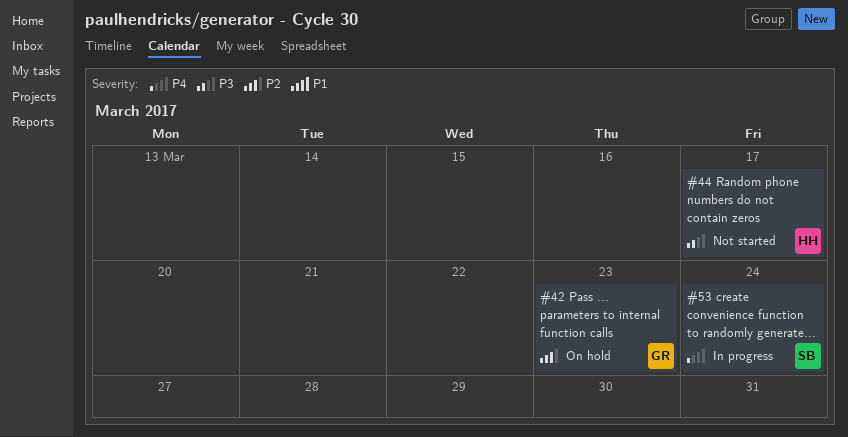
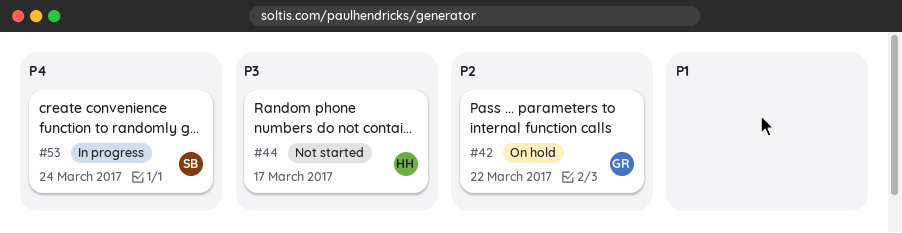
#42, due: Mar 23 -> Mar 22

